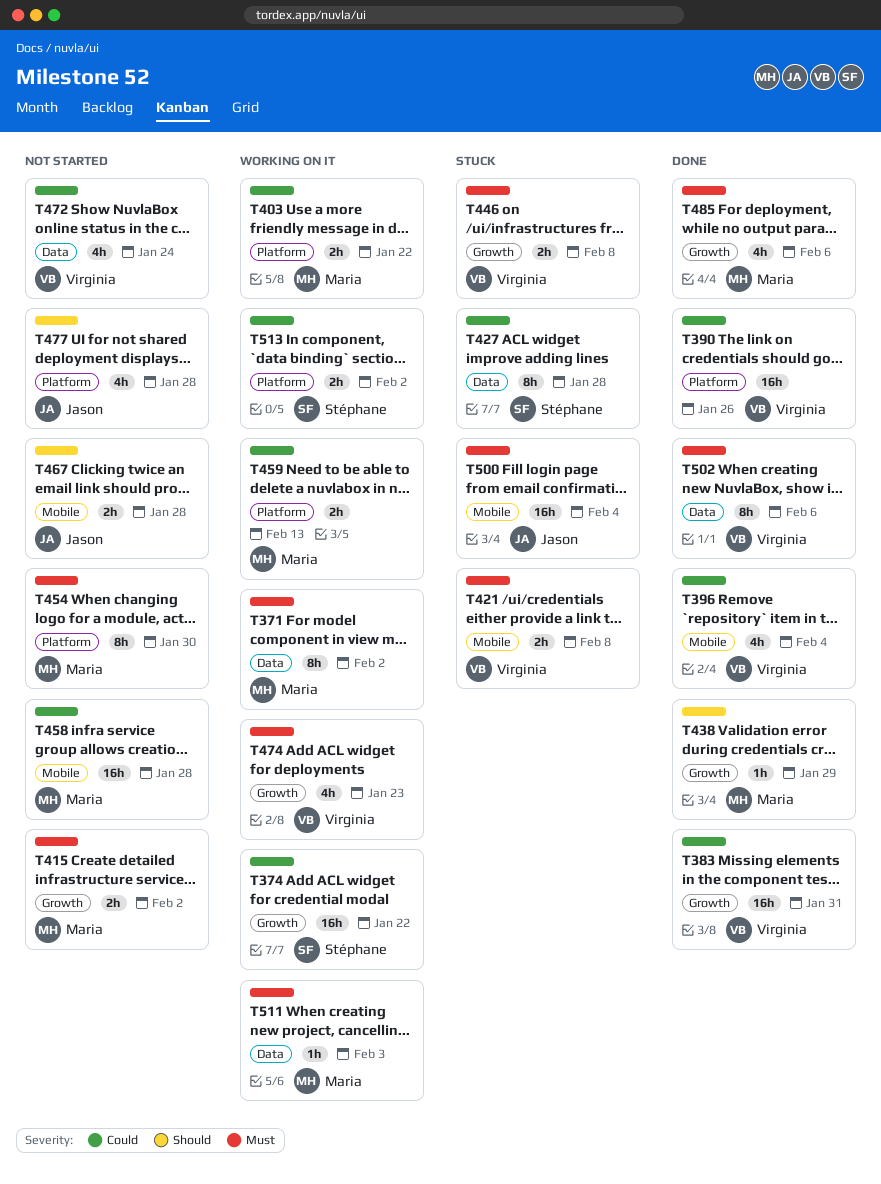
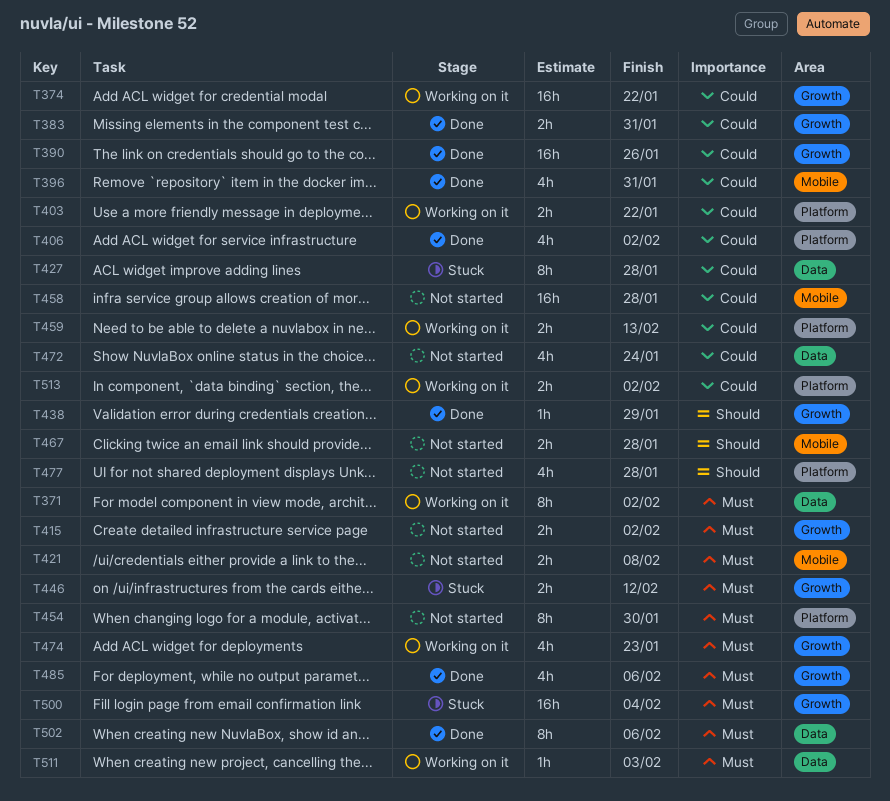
T383, estimate: 16h -> 2h
T390, label: Platform -> Growth
T396, due: Feb 4 -> Jan 31
T406: none -> present
T421, status: Stuck -> Not started
T446, due: Feb 8 -> Feb 12
T500, label: Mobile -> Growth

